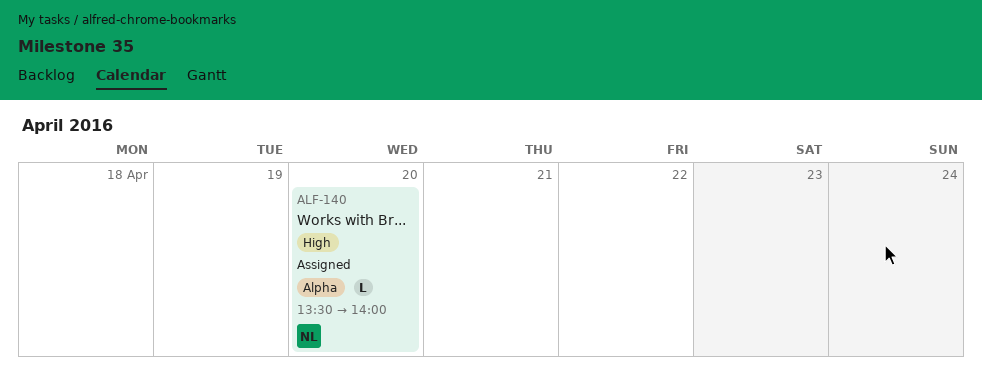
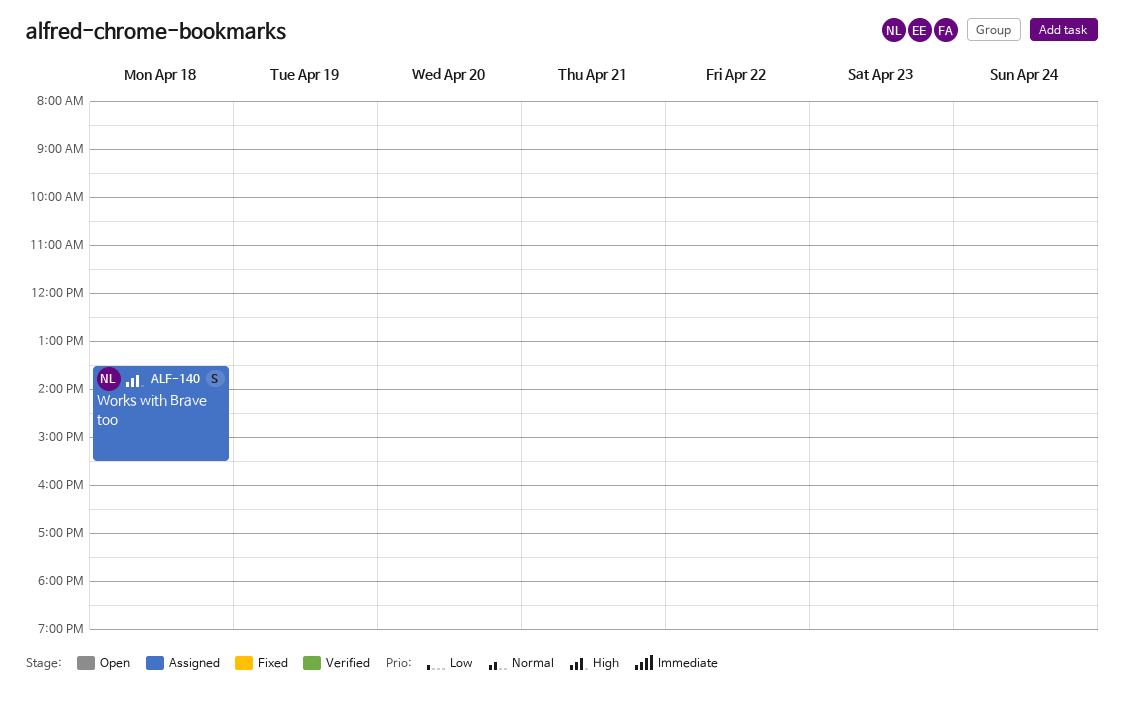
ALF-140, estimate: L -> S
ALF-140, day: Apr 20 -> Apr 18
ALF-140, ends: 14:00 -> 15:30

